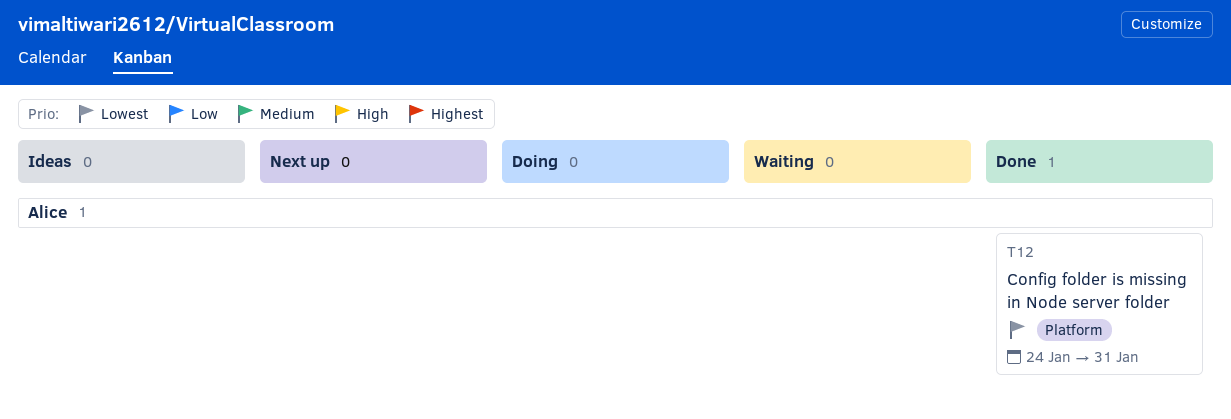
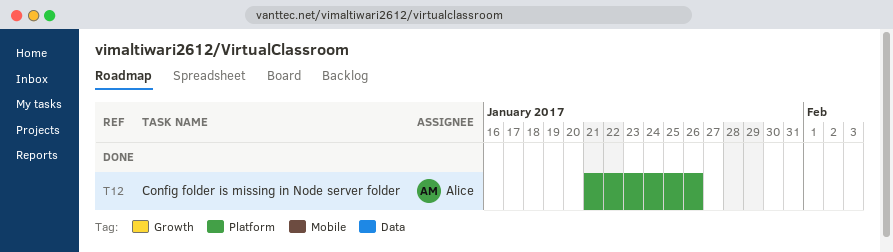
T12, start: Jan 24 -> Jan 21
T12, due: Jan 31 -> Jan 26

